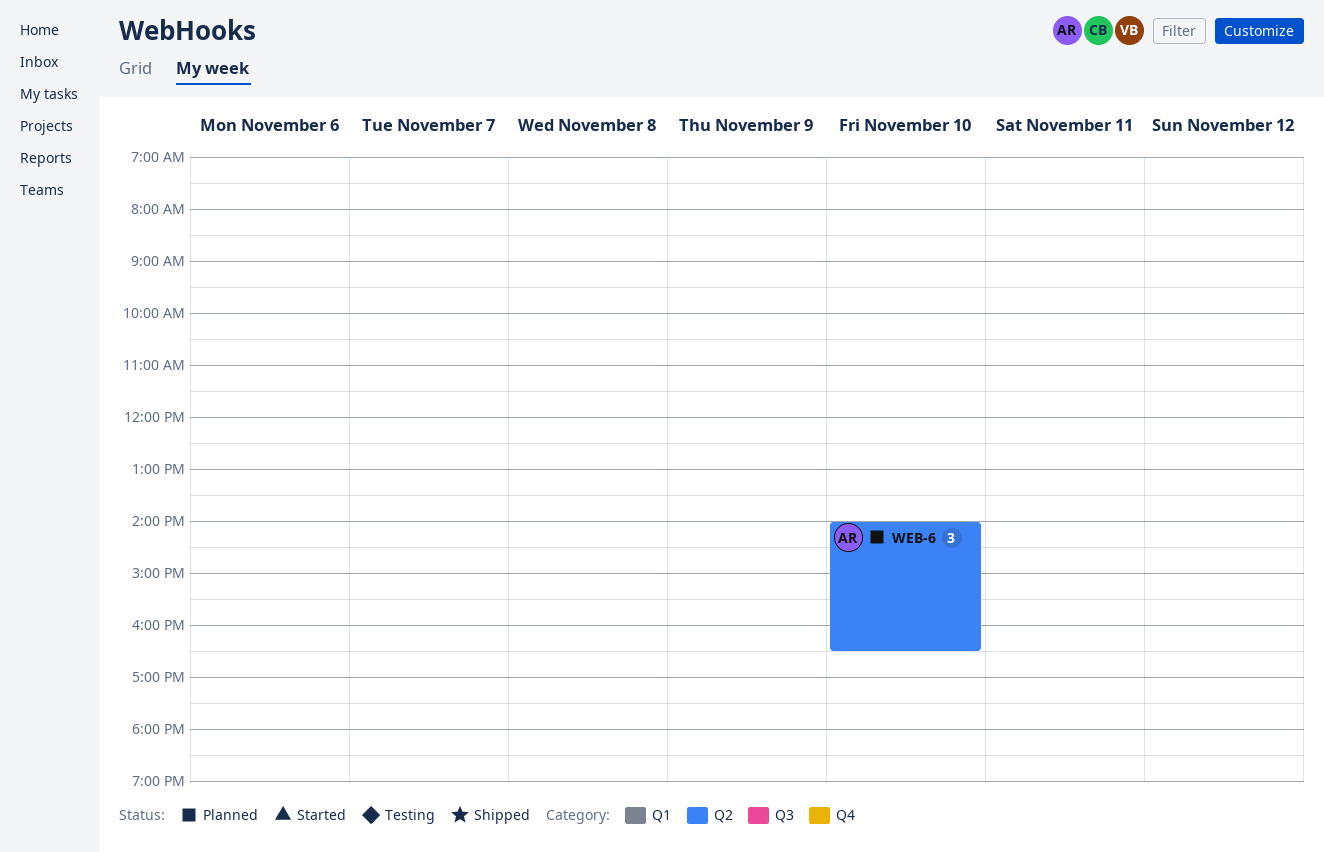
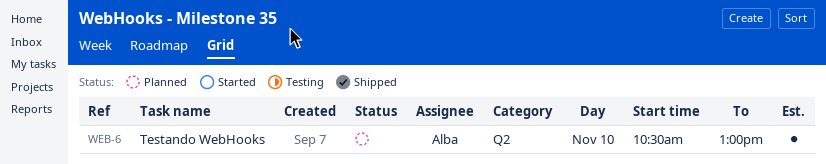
WEB-6, estimate: 3 -> 1
WEB-6, begins: 14:00 -> 10:30
WEB-6, ends: 16:30 -> 13:00

